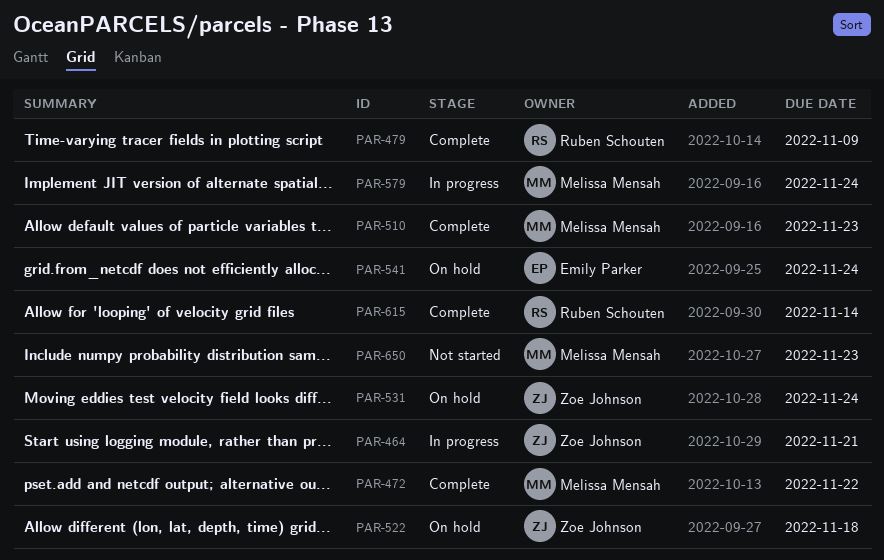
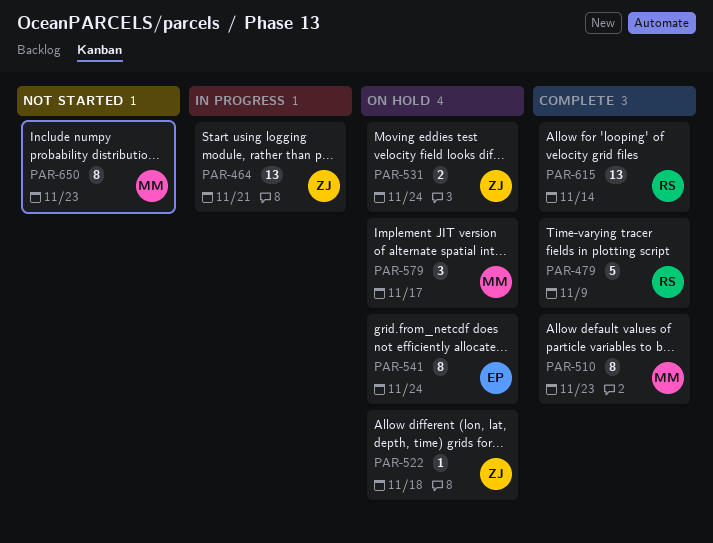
PAR-472: present -> none
PAR-579, status: In progress -> On hold
PAR-579, due: Nov 24 -> Nov 17

